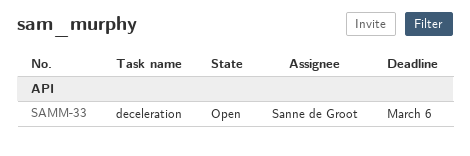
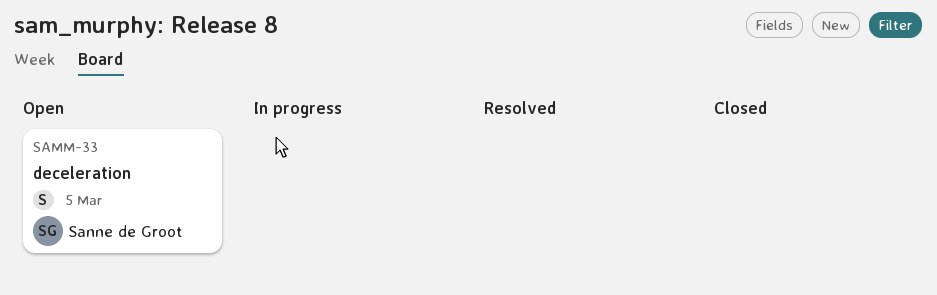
SAMM-33, due: Mar 6 -> Mar 5

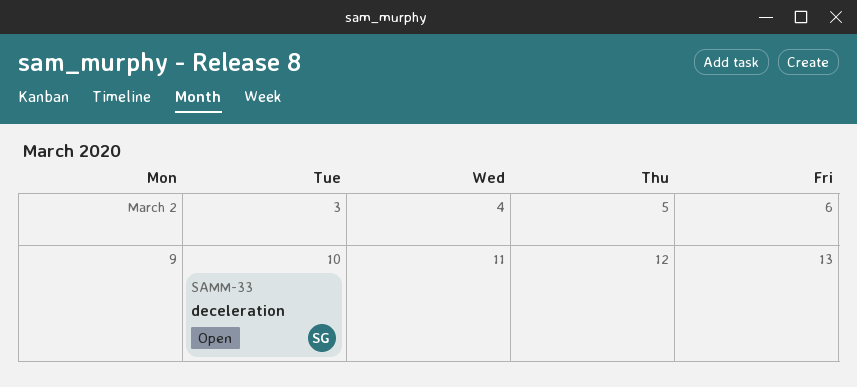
SAMM-33, due: Mar 5 -> Mar 10

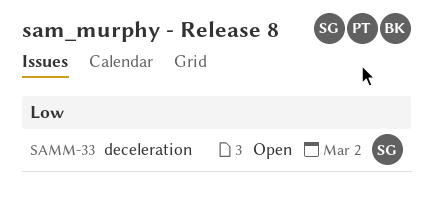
SAMM-33, due: Mar 10 -> Mar 2

